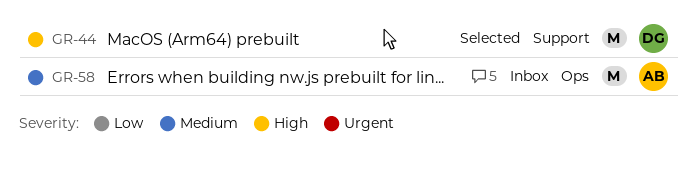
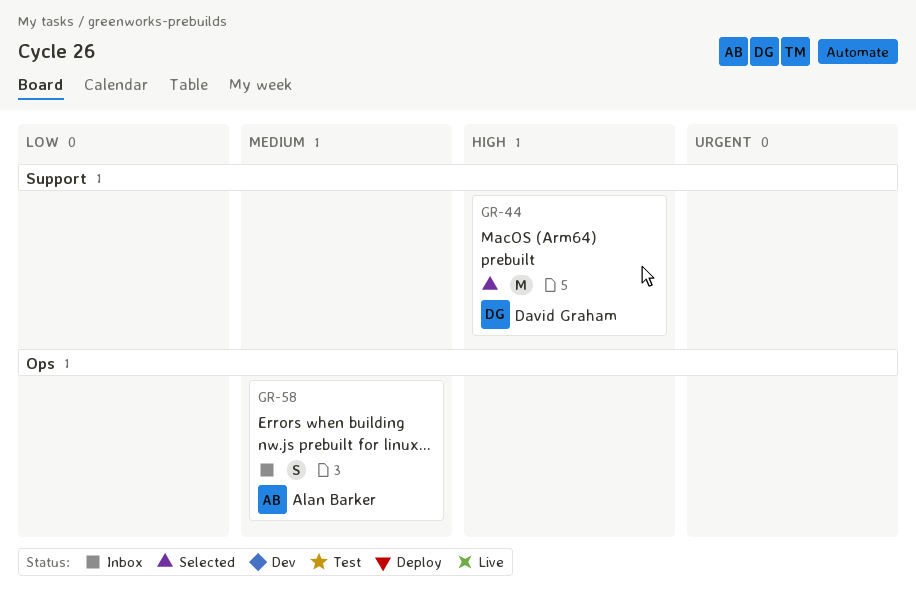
GR-58, estimate: M -> S

